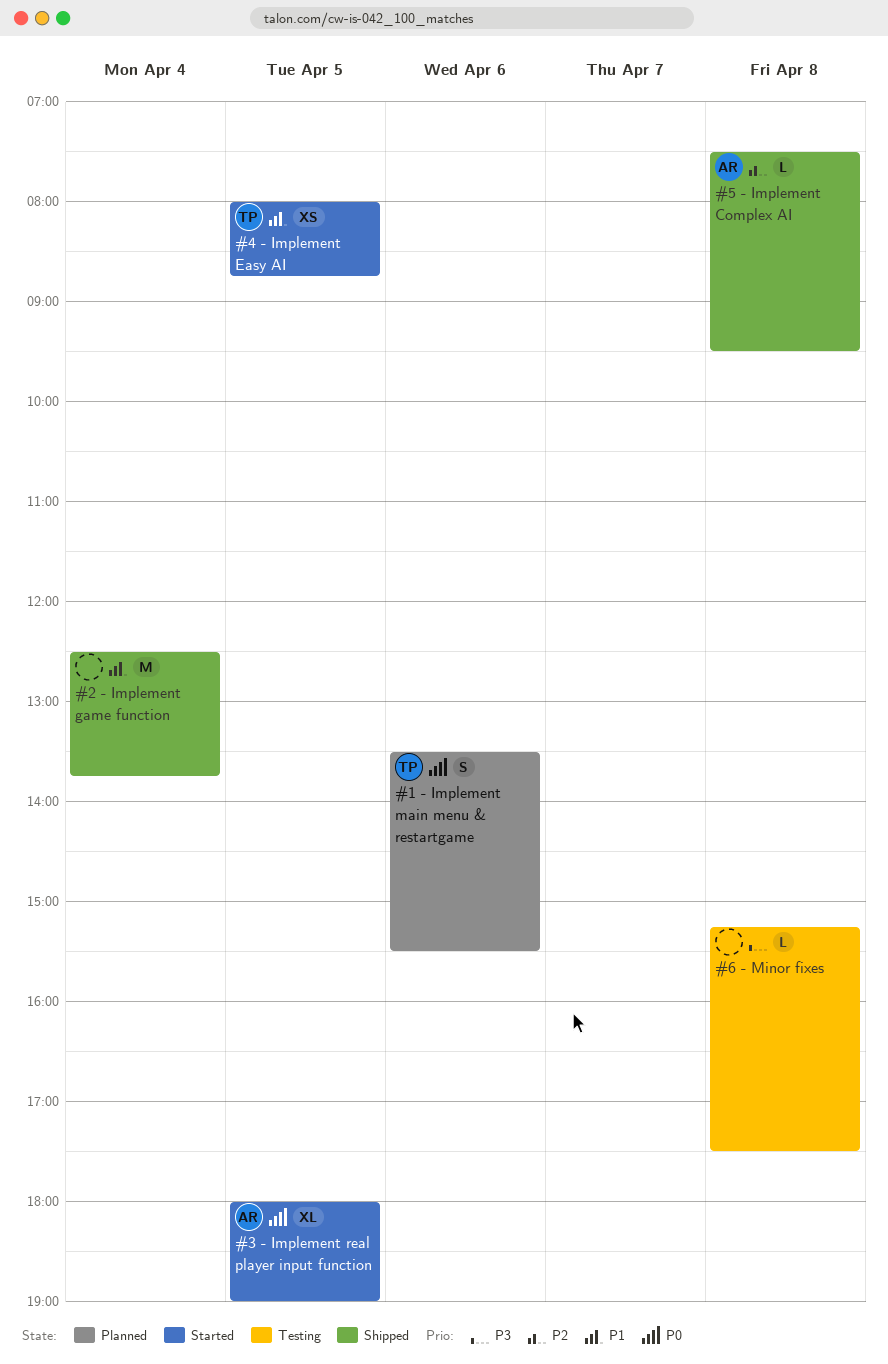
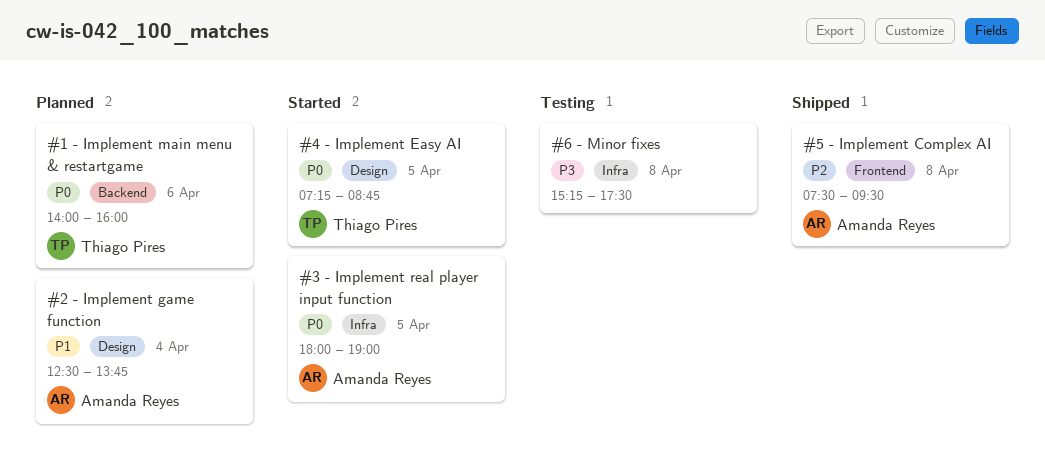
#1 - Implement main menu & restartgame, begins: 13:30 -> 14:00
#1 - Implement main menu & restartgame, ends: 15:30 -> 16:00
#2 - Implement game function, status: Shipped -> Planned
#2 - Implement game function, owner: none -> Amanda Reyes
#4 - Implement Easy AI, priority: P1 -> P0
#4 - Implement Easy AI, begins: 08:00 -> 07:15

